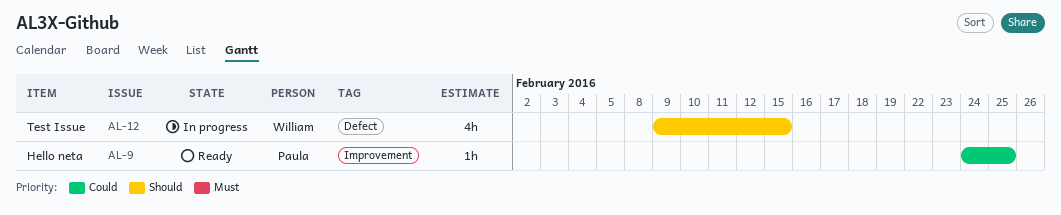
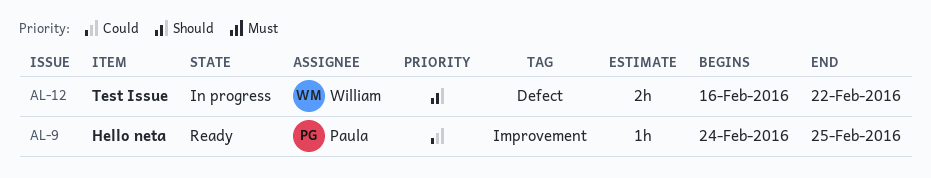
AL-12, estimate: 4h -> 2h
AL-12, start: Feb 9 -> Feb 16
AL-12, due: Feb 15 -> Feb 22

